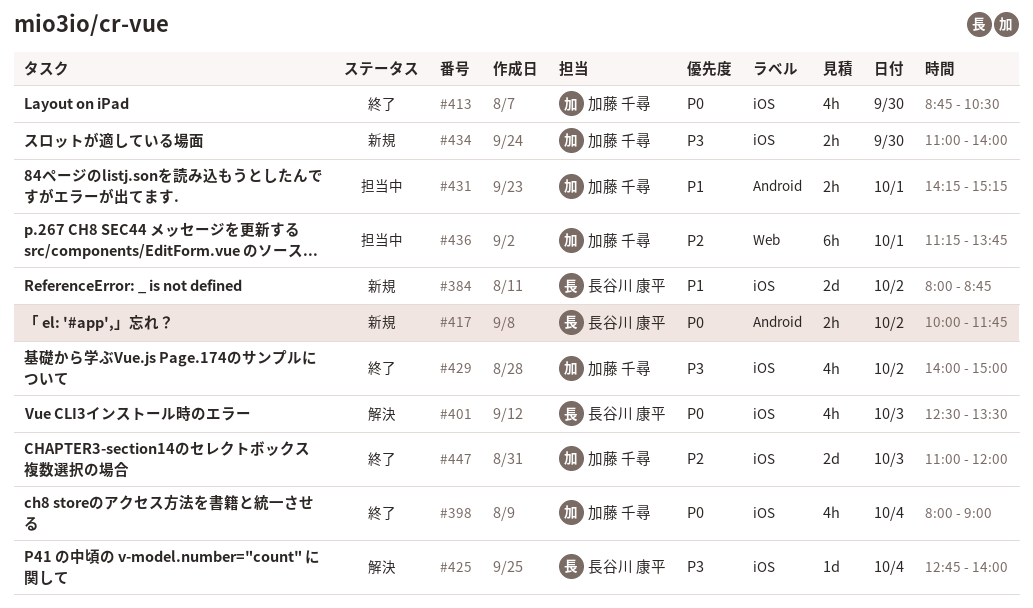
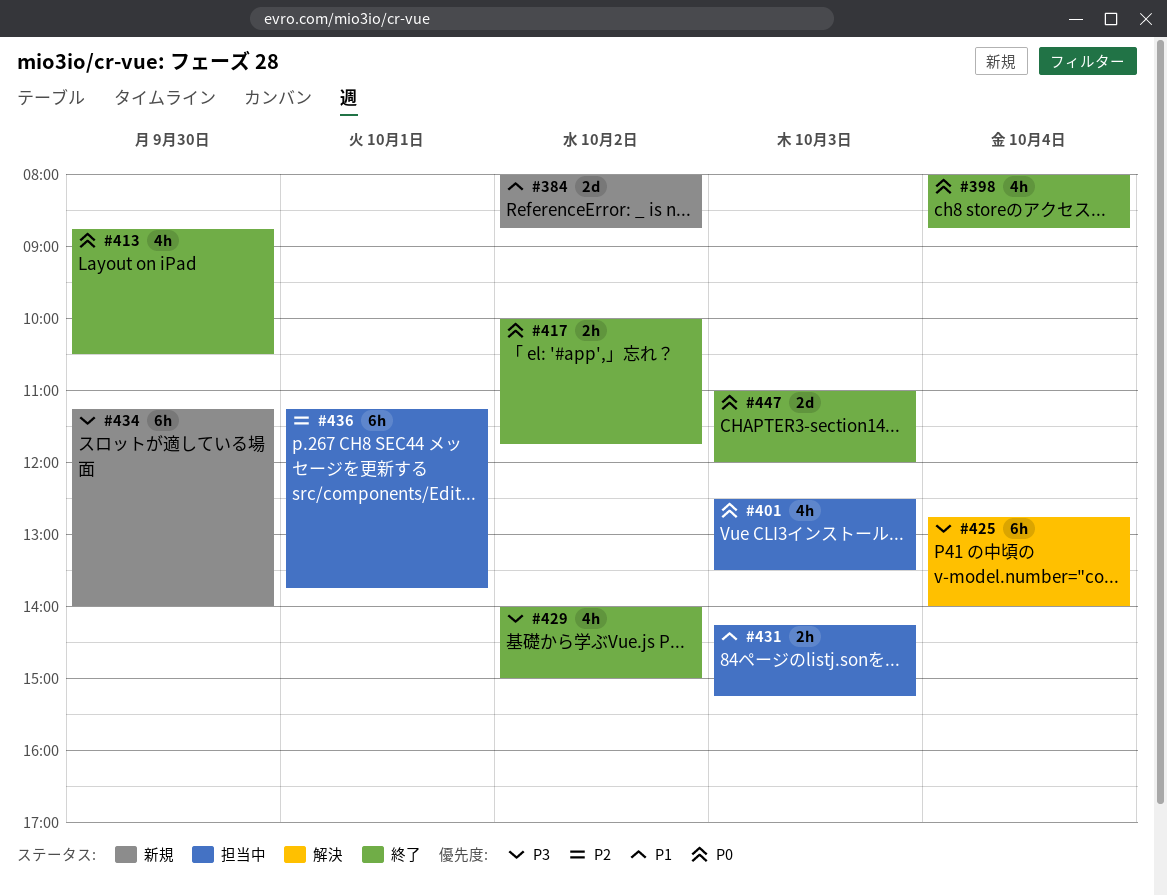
#398, ends: 09:00 -> 08:45
#401, status: 解決 -> 担当中
#417, status: 新規 -> 終了
#425, estimate: 1d -> 6h
#431, day: Oct 1 -> Oct 3
#434, estimate: 2h -> 6h
#434, begins: 11:00 -> 11:15
#447, priority: P2 -> P0

